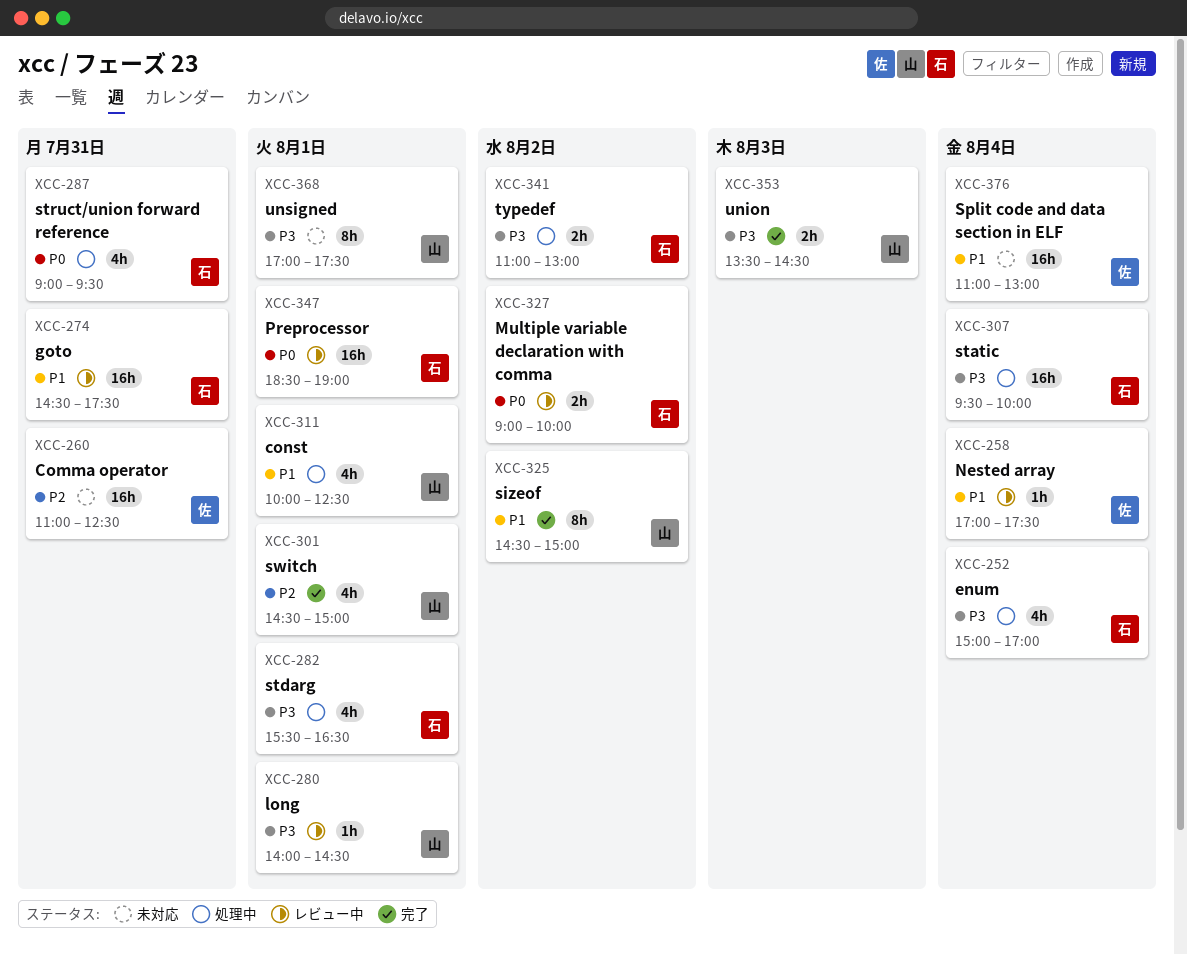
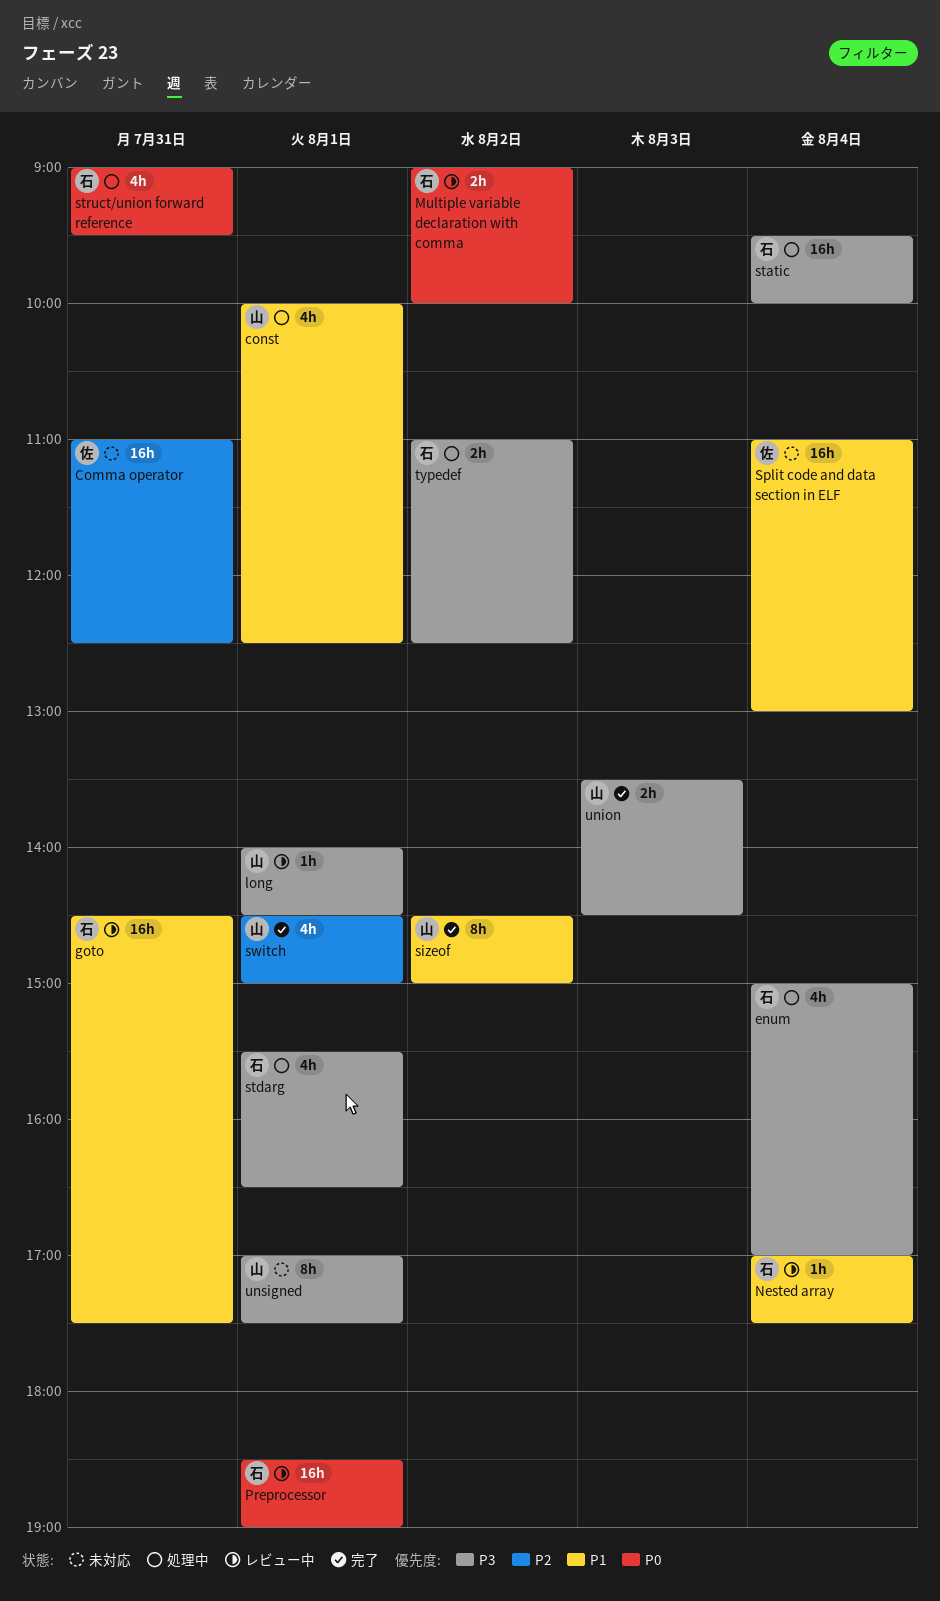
Nested array, owner: 佐 -> 石
typedef, ends: 13:00 -> 12:30

